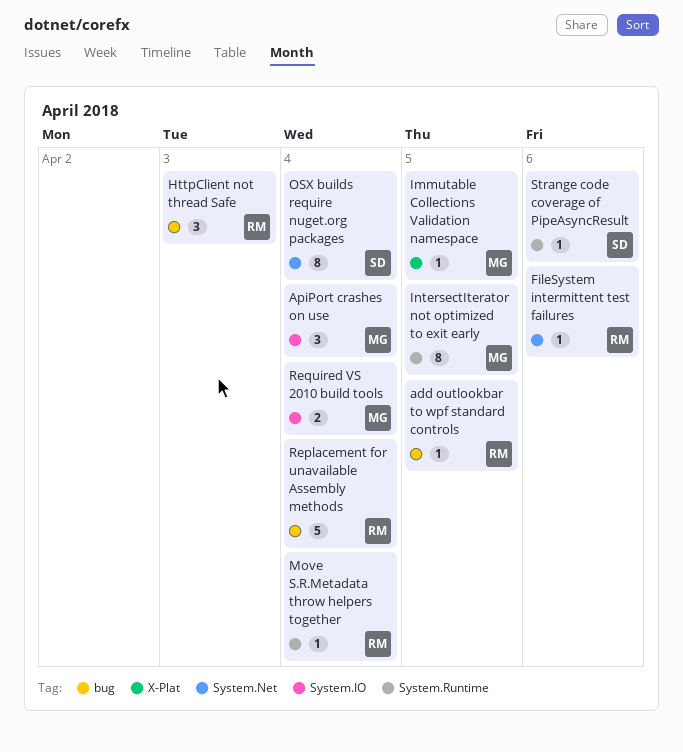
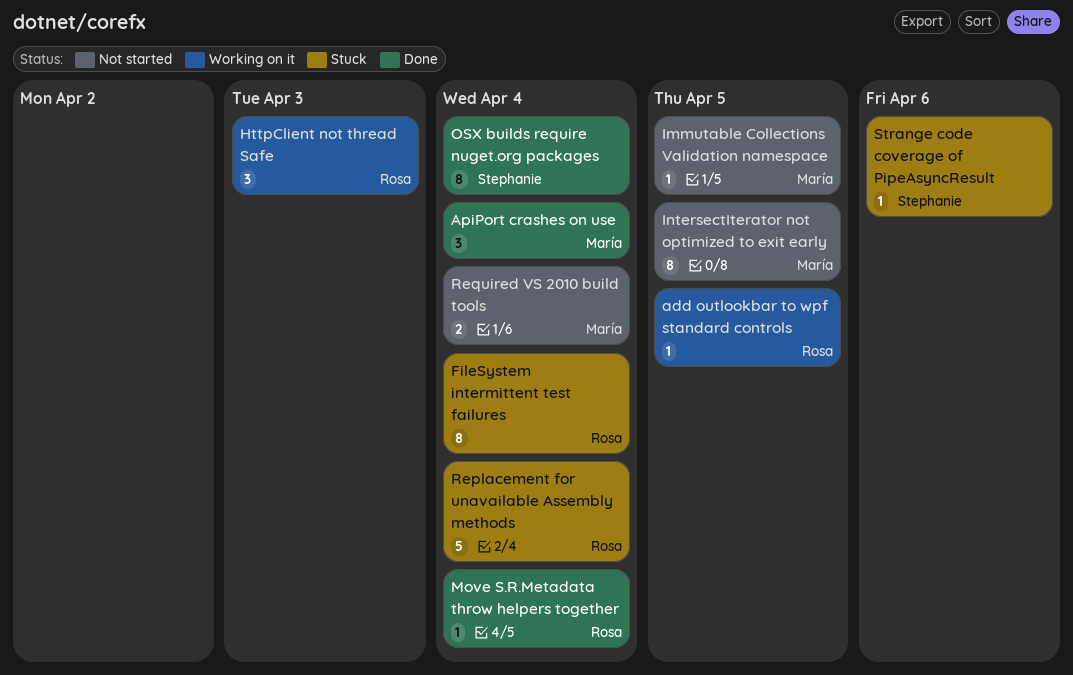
FileSystem intermittent test failures, estimate: 1 -> 8
FileSystem intermittent test failures, due: Apr 6 -> Apr 4

